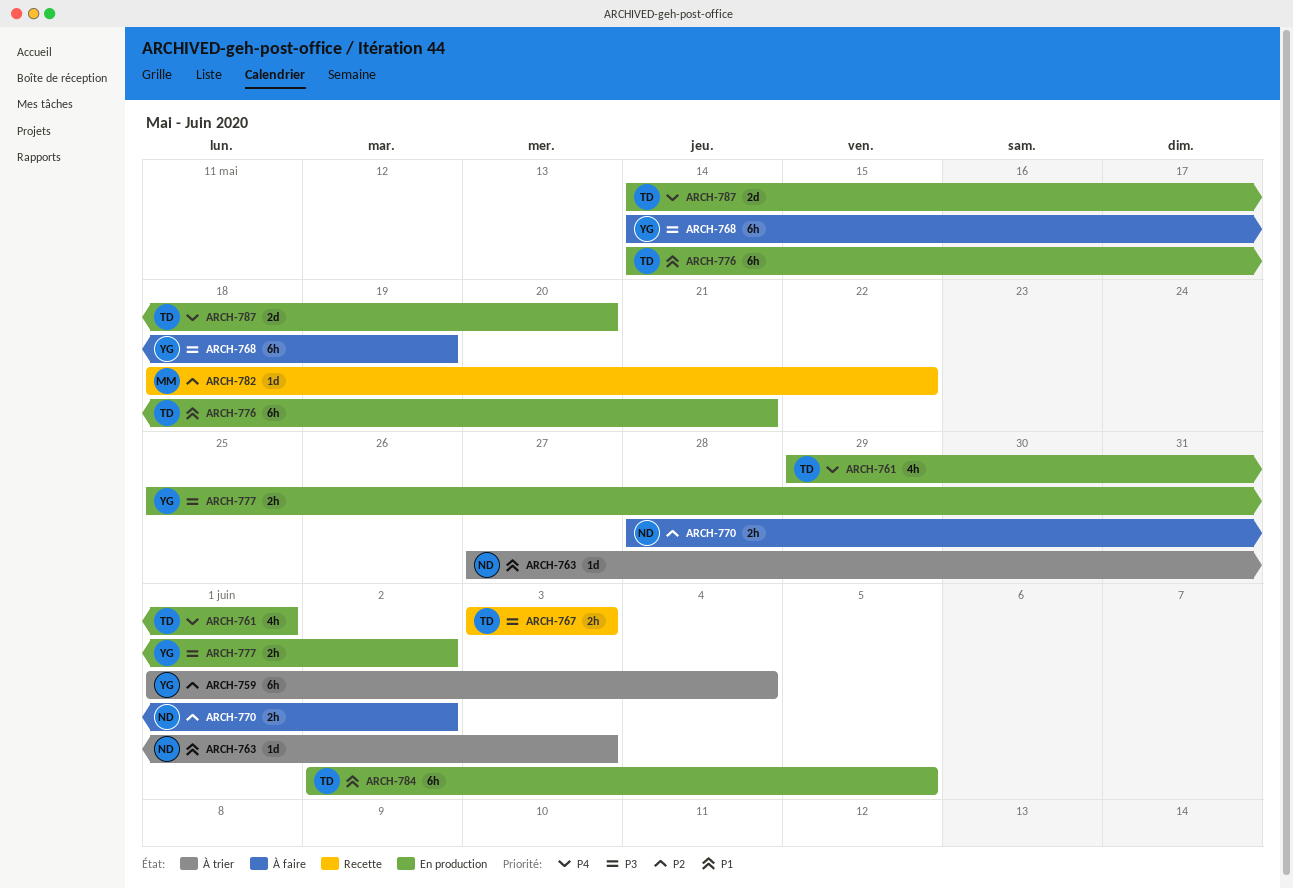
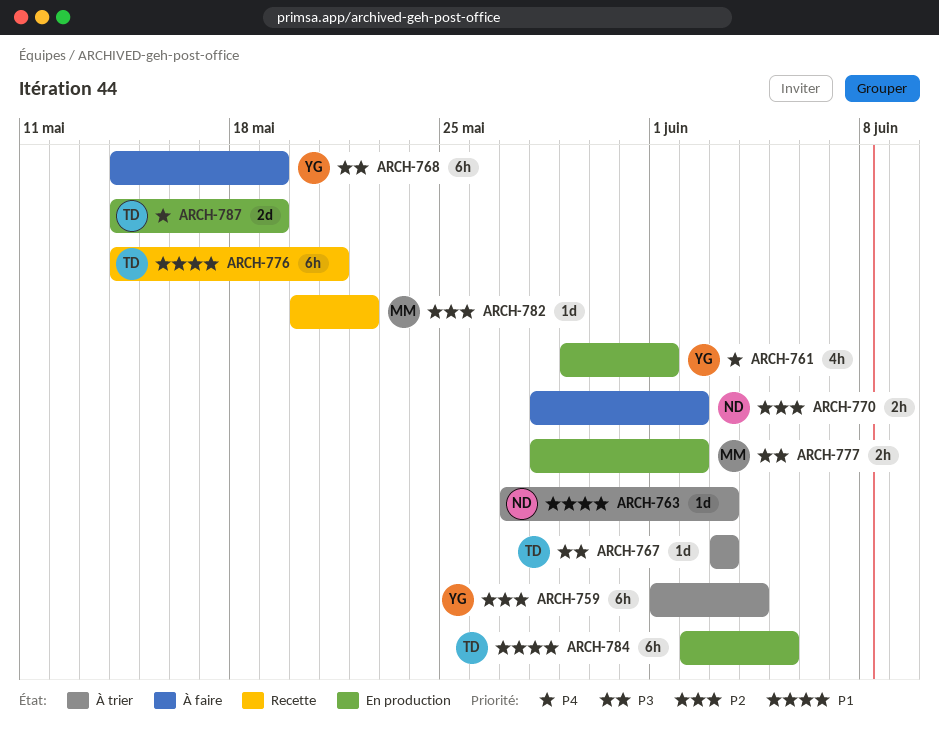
ARCH-761, owner: TD -> YG
ARCH-767, status: Recette -> À trier
ARCH-767, estimate: 2h -> 1d
ARCH-776, status: En production -> Recette
ARCH-777, owner: YG -> MM
ARCH-777, start: May 25 -> May 28
ARCH-782, start: May 18 -> May 20
ARCH-787, due: May 20 -> May 19

